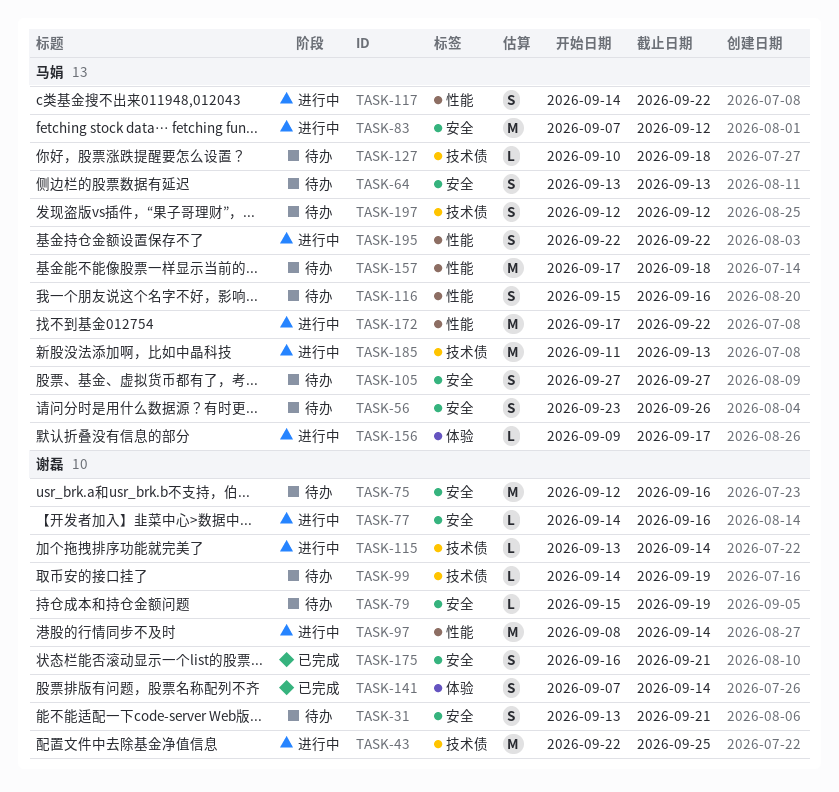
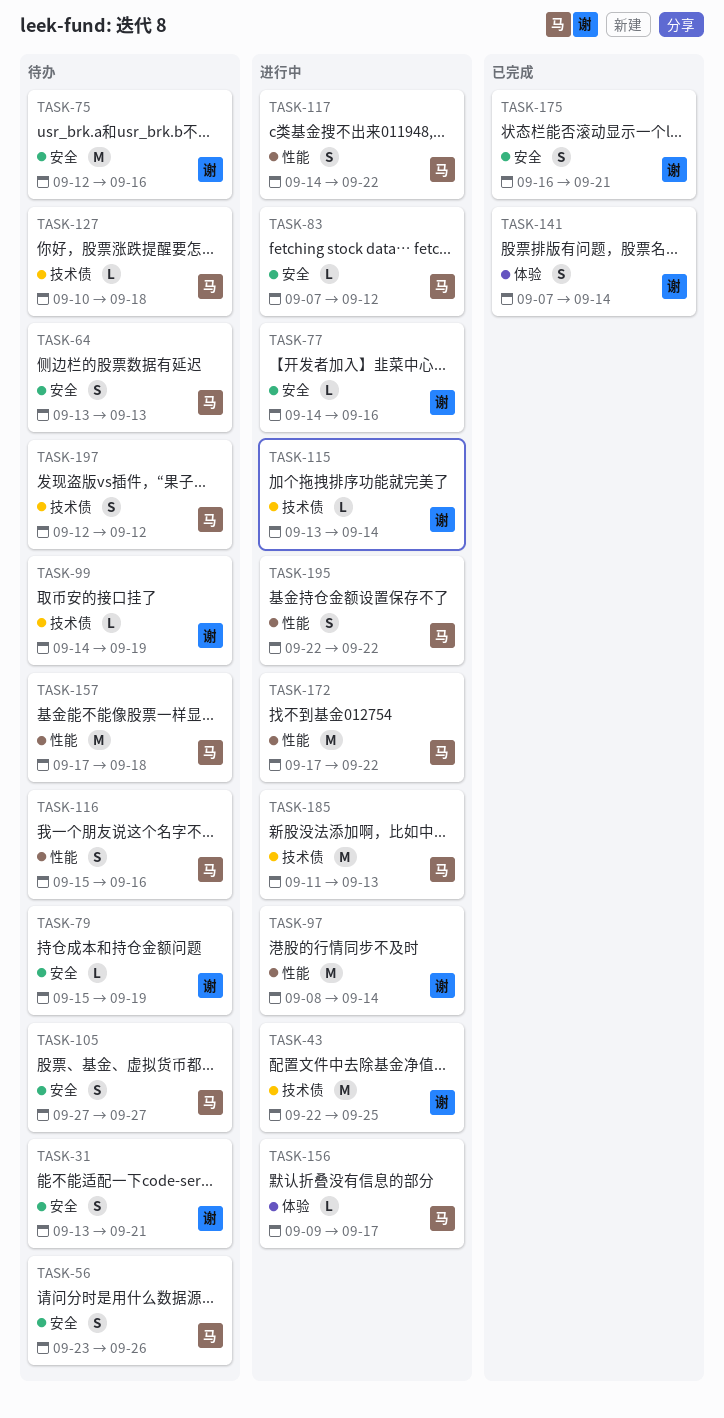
TASK-83, estimate: M -> L

